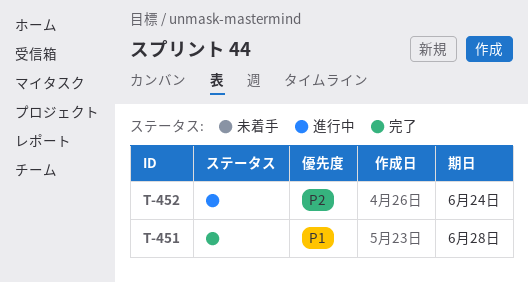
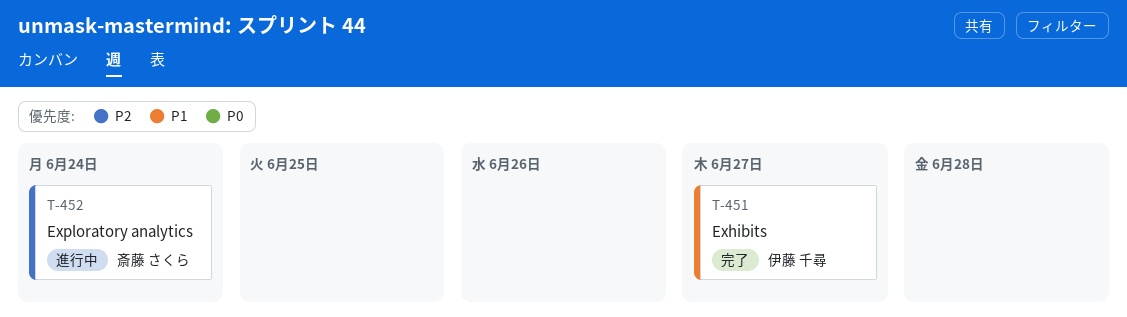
T-451, due: Jun 28 -> Jun 27

